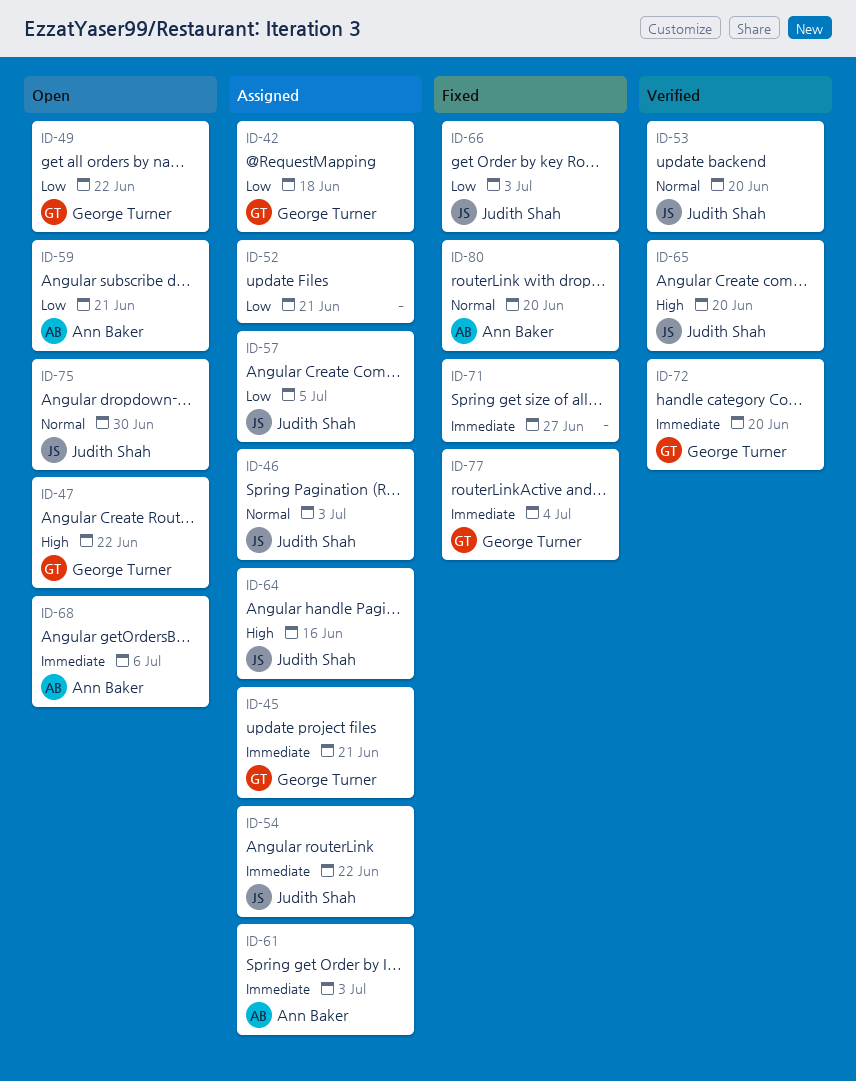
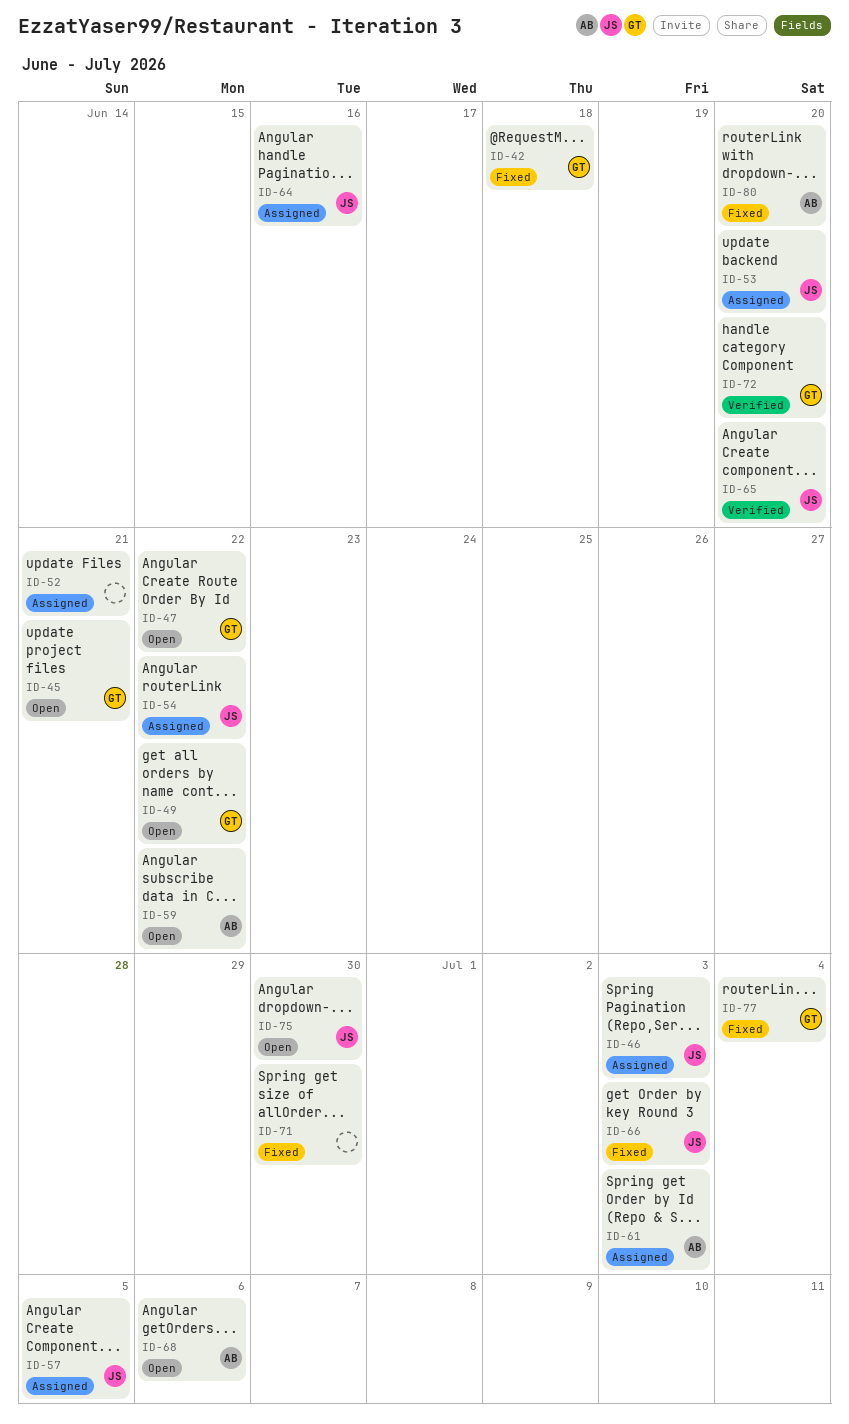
ID-42, status: Assigned -> Fixed
ID-45, status: Assigned -> Open
ID-53, status: Verified -> Assigned
ID-59, due: Jun 21 -> Jun 22
ID-71, due: Jun 27 -> Jun 30

